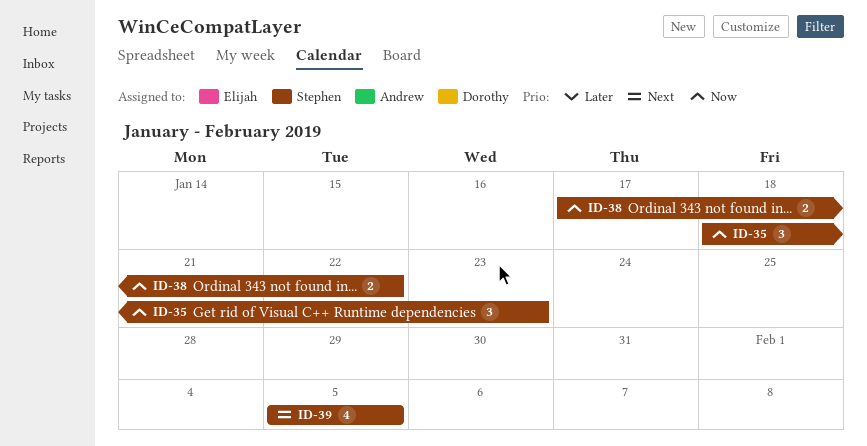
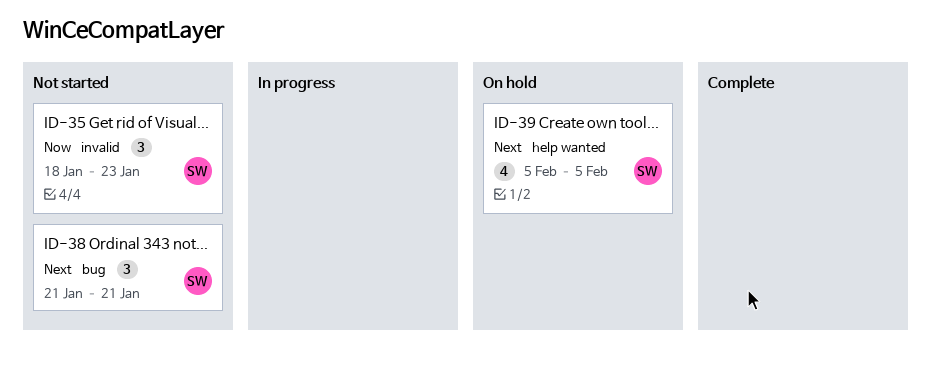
ID-38, priority: Now -> Next
ID-38, estimate: 2 -> 3
ID-38, start: Jan 17 -> Jan 21
ID-38, due: Jan 22 -> Jan 21

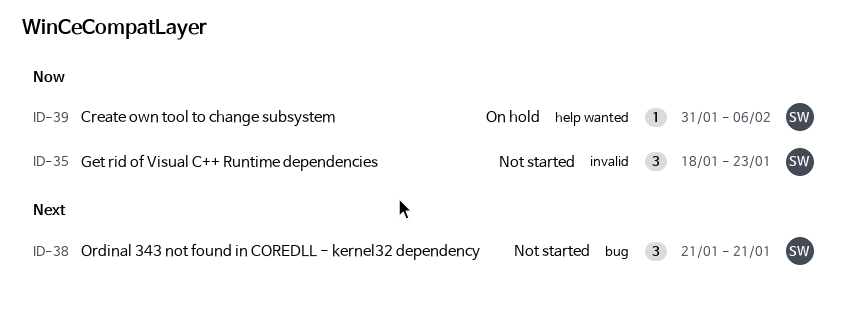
ID-39, priority: Next -> Now
ID-39, estimate: 4 -> 1
ID-39, start: Feb 5 -> Jan 31
ID-39, due: Feb 5 -> Feb 6

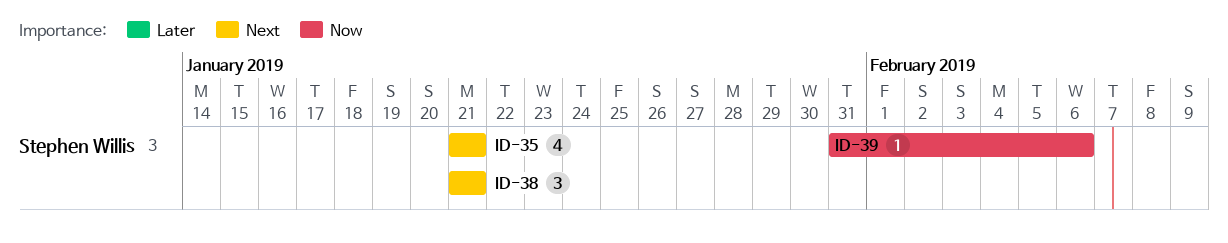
ID-35, priority: Now -> Next
ID-35, estimate: 3 -> 4
ID-35, start: Jan 18 -> Jan 21
ID-35, due: Jan 23 -> Jan 21

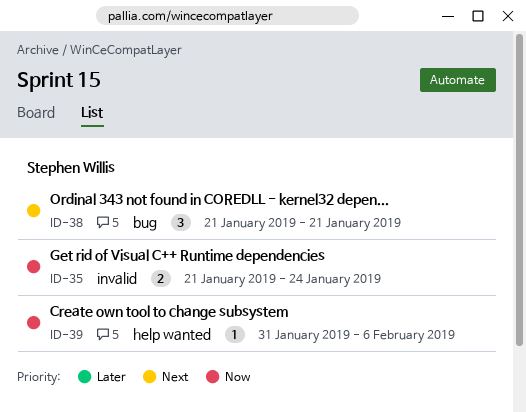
ID-35, priority: Next -> Now
ID-35, estimate: 4 -> 2
ID-35, due: Jan 21 -> Jan 24

